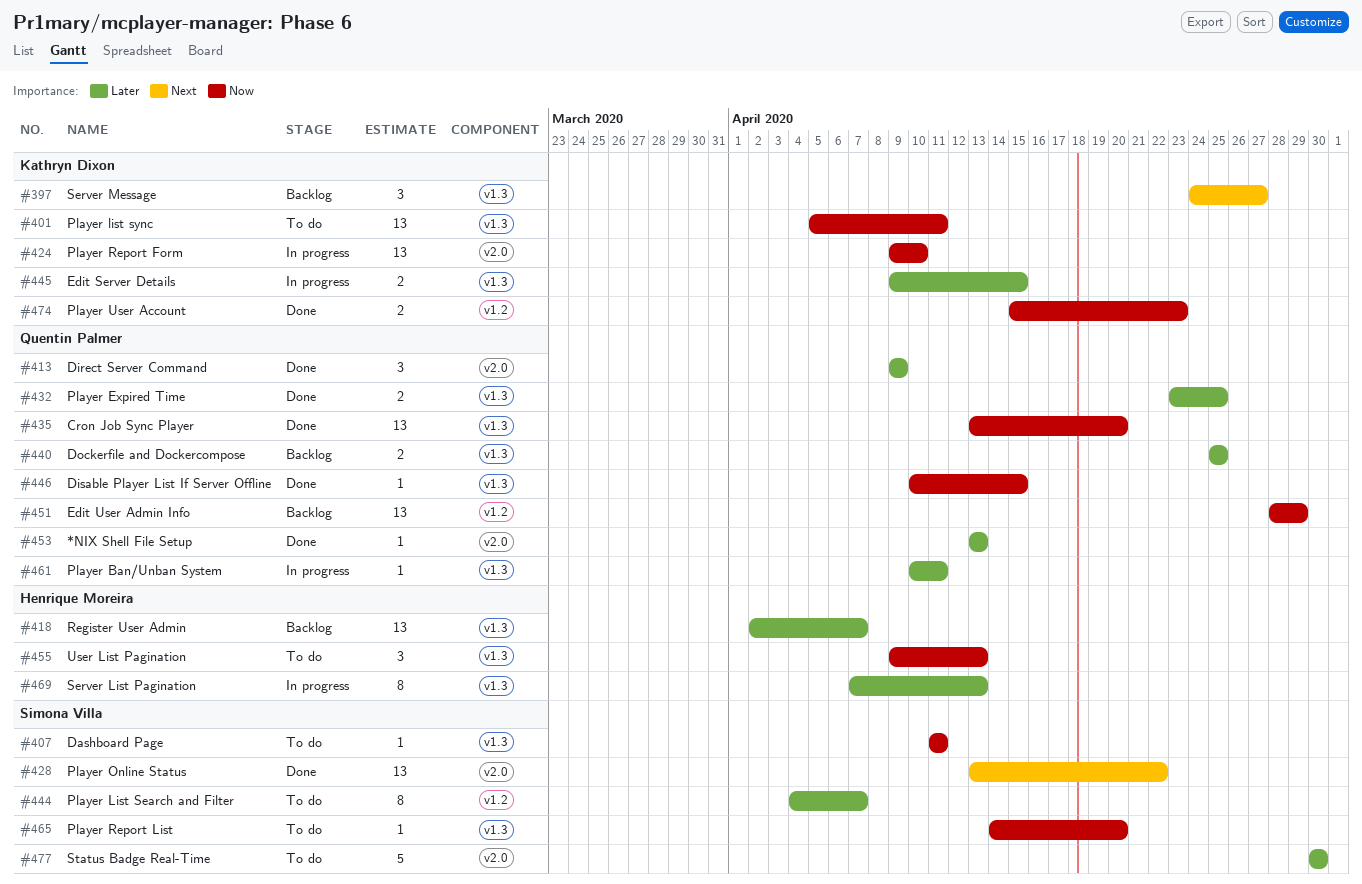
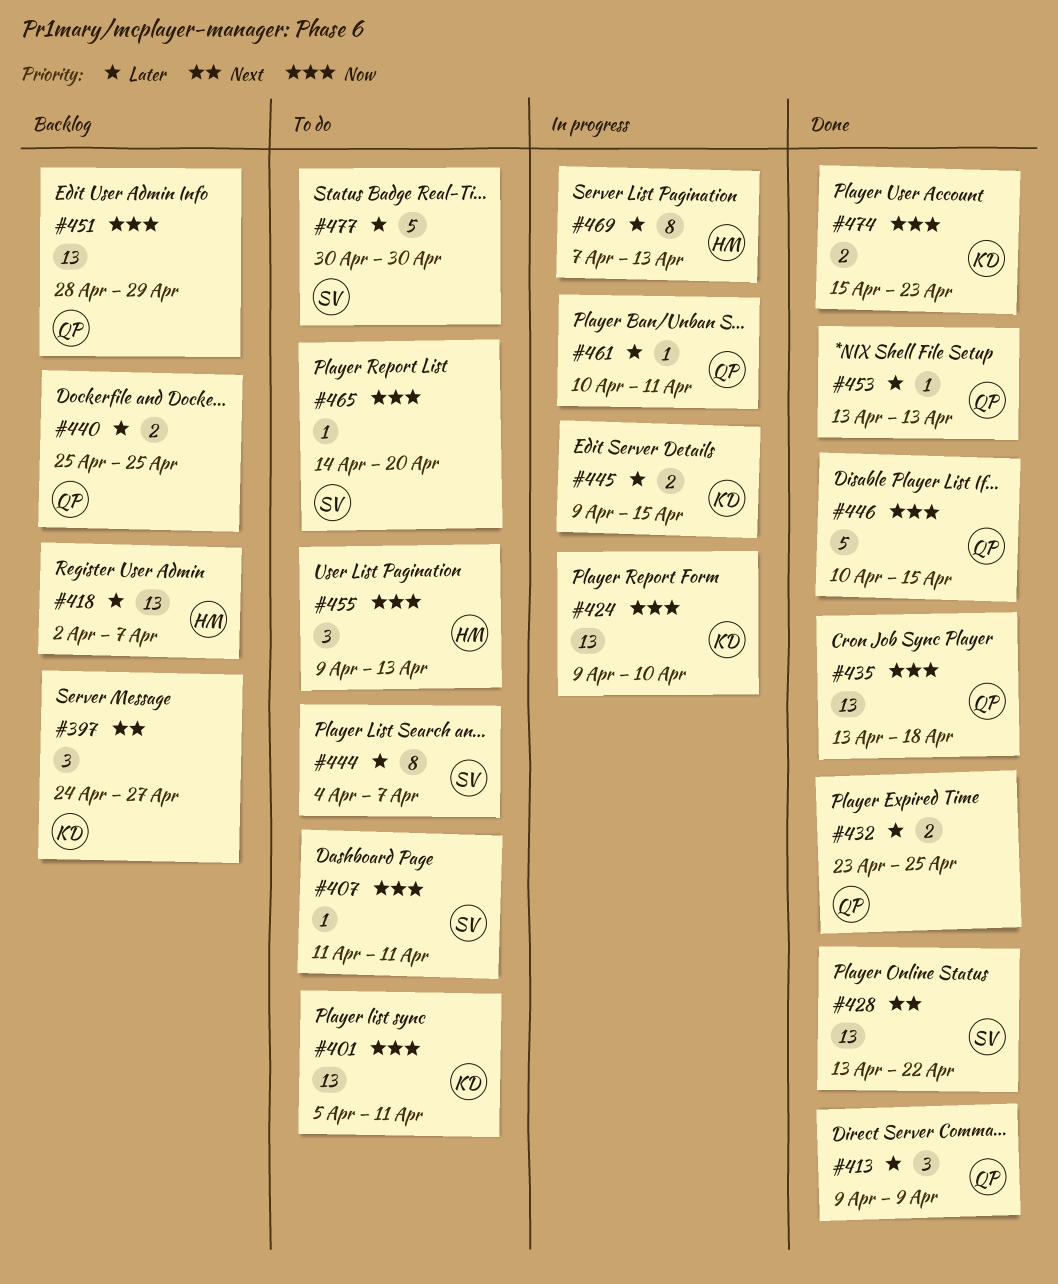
#435, due: Apr 20 -> Apr 18
#446, estimate: 1 -> 5

